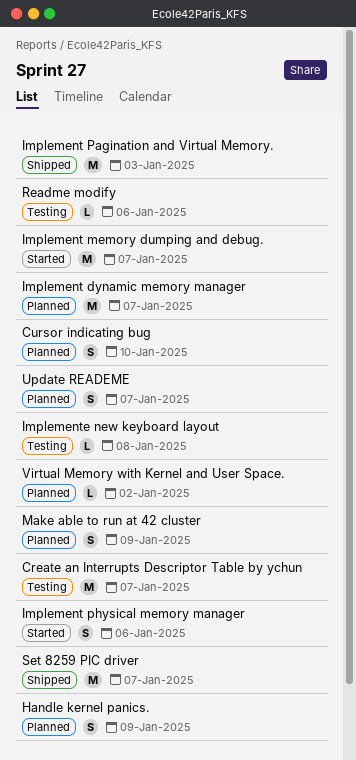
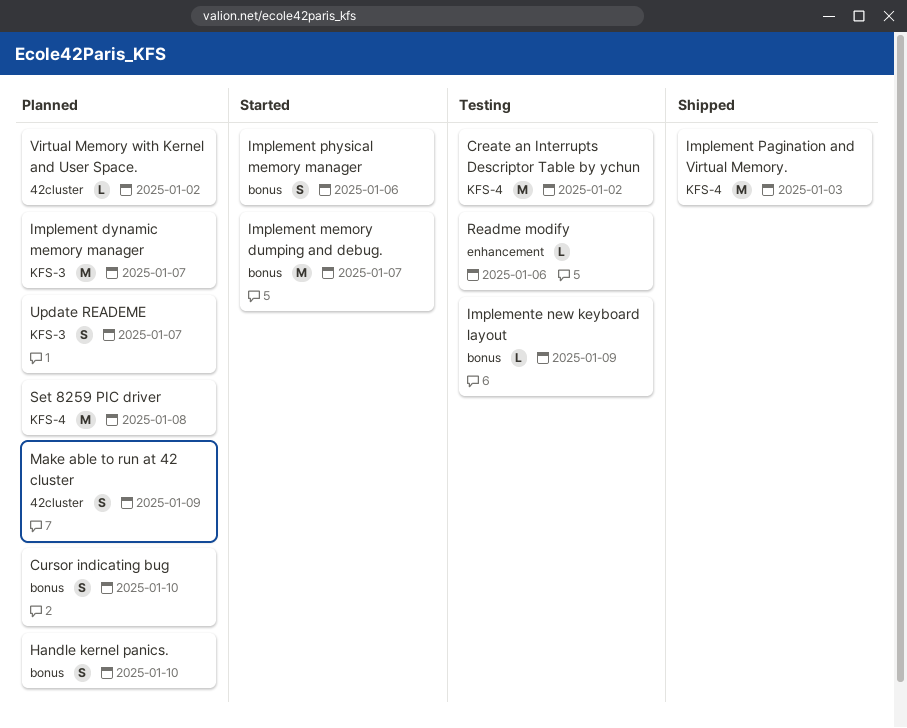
Create an Interrupts Descriptor Table by ychun, due: Jan 7 -> Jan 2
Handle kernel panics., due: Jan 9 -> Jan 10
Implemente new keyboard layout, due: Jan 8 -> Jan 9
Set 8259 PIC driver, status: Shipped -> Planned
Set 8259 PIC driver, due: Jan 7 -> Jan 8

